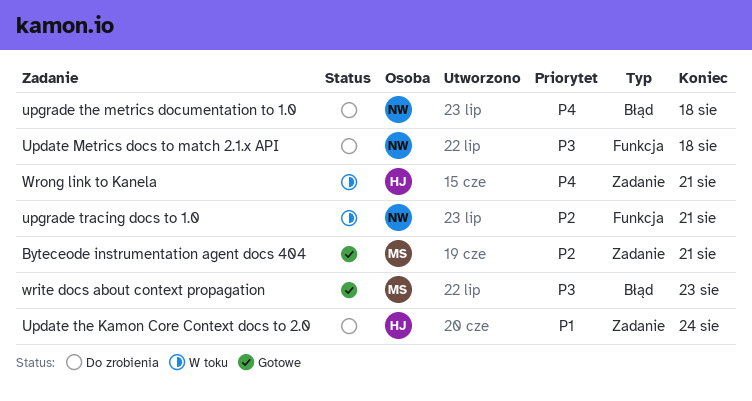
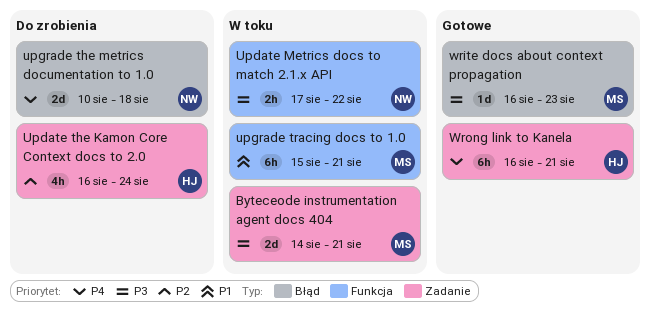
Byteceode instrumentation agent docs 404, status: Gotowe -> W toku
Byteceode instrumentation agent docs 404, priority: P2 -> P3
Update Metrics docs to match 2.1.x API, status: Do zrobienia -> W toku
Update Metrics docs to match 2.1.x API, due: Aug 18 -> Aug 22
Update the Kamon Core Context docs to 2.0, priority: P1 -> P2
upgrade tracing docs to 1.0, owner: NW -> MS
upgrade tracing docs to 1.0, priority: P2 -> P1
Wrong link to Kanela, status: W toku -> Gotowe

